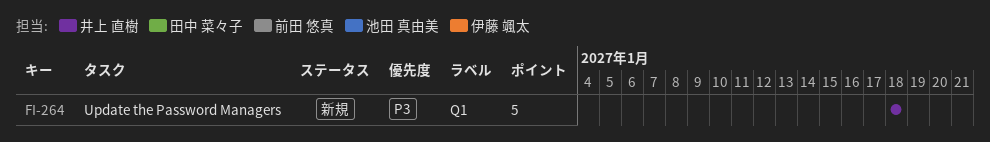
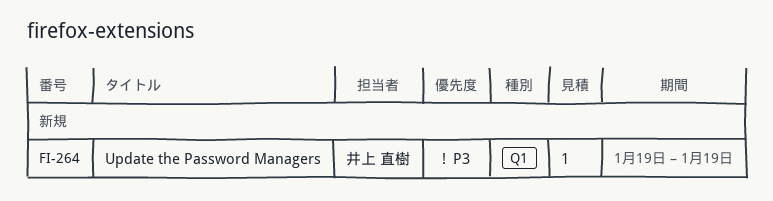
FI-264, estimate: 5 -> 1
FI-264, start: Jan 18 -> Jan 19
FI-264, due: Jan 18 -> Jan 19

